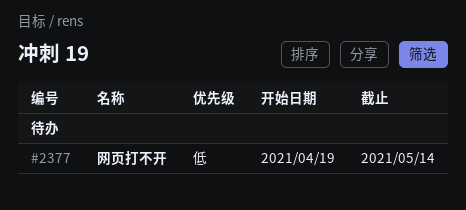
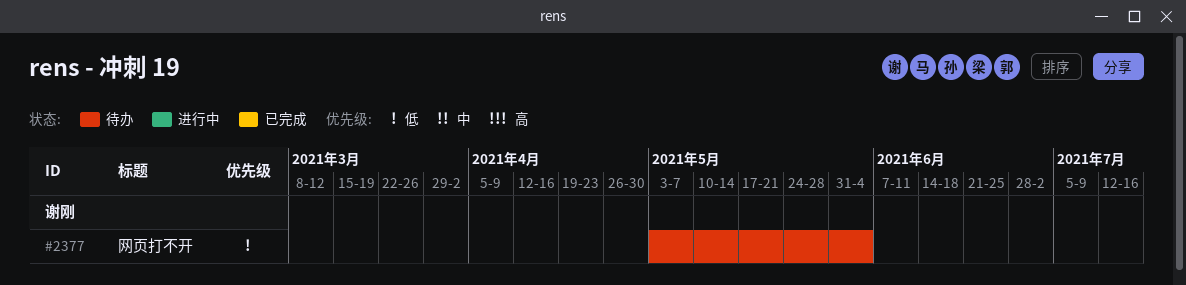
#2377, start: Apr 19 -> May 3
#2377, due: May 14 -> Jun 4

